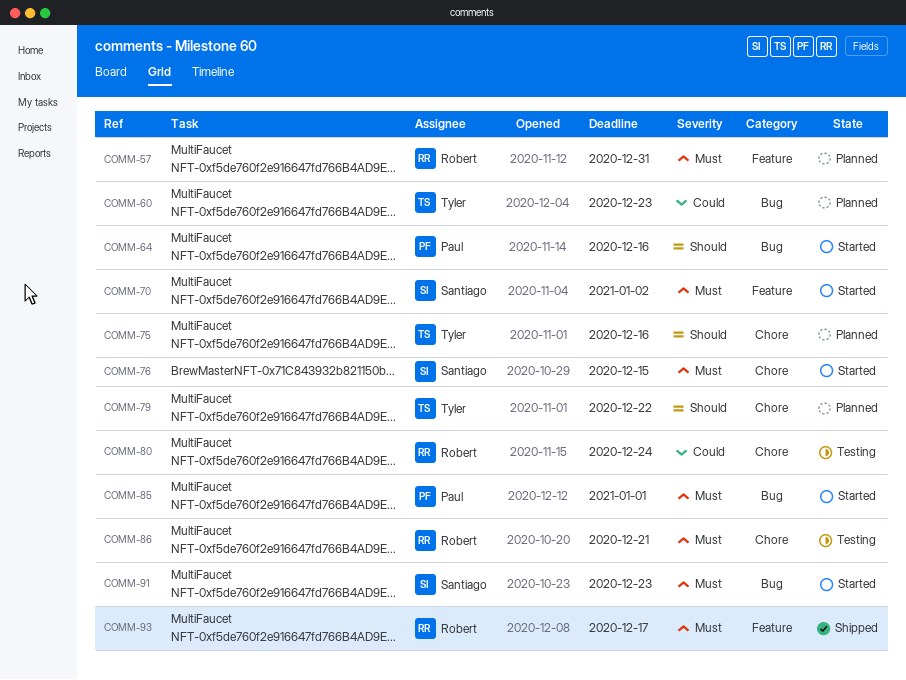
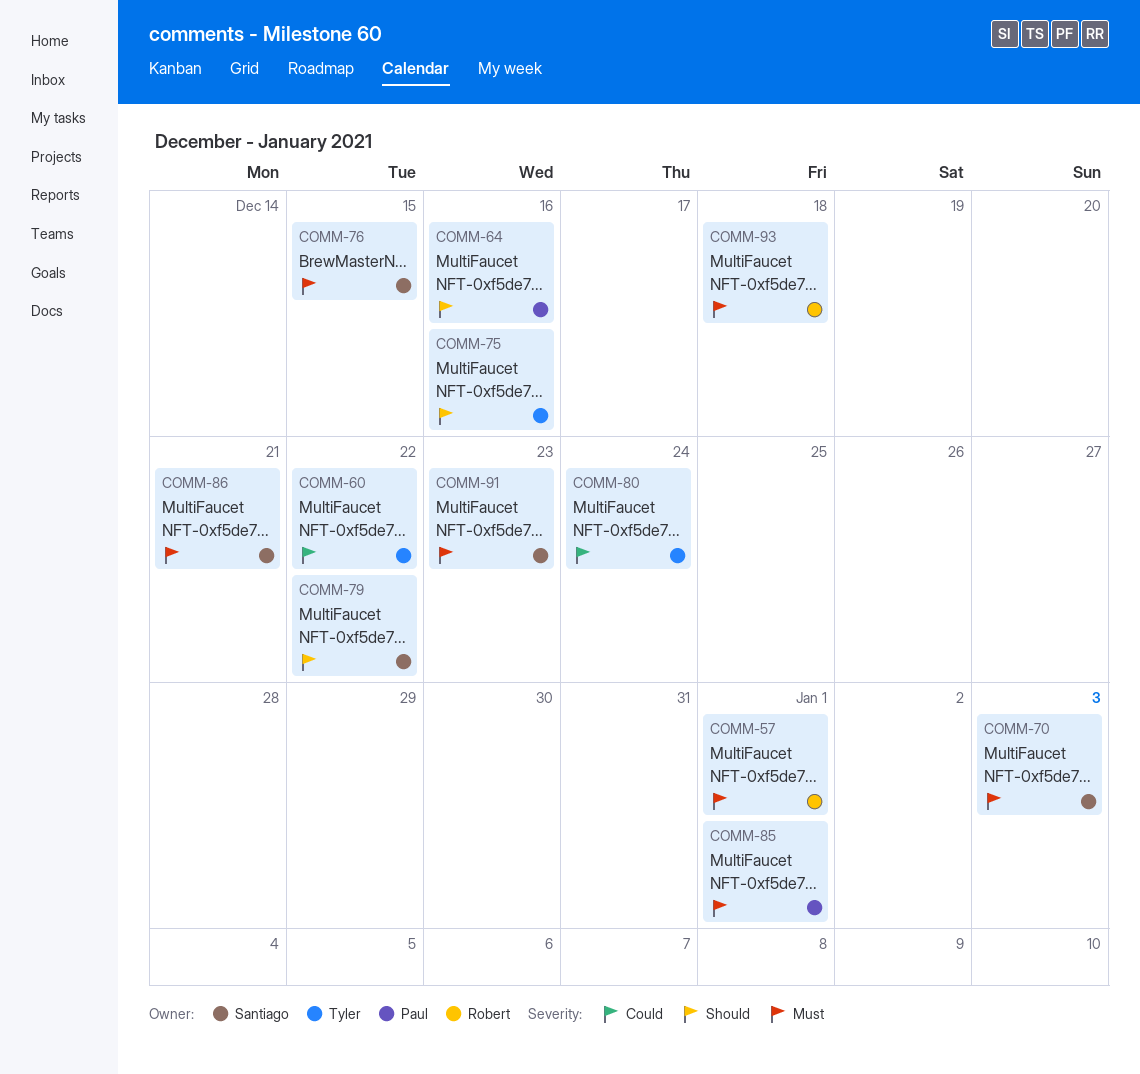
COMM-57, due: Dec 31 -> Jan 1
COMM-60, due: Dec 23 -> Dec 22
COMM-70, due: Jan 2 -> Jan 3
COMM-79, owner: Tyler -> Santiago
COMM-80, owner: Robert -> Tyler
COMM-86, owner: Robert -> Santiago
COMM-93, due: Dec 17 -> Dec 18

